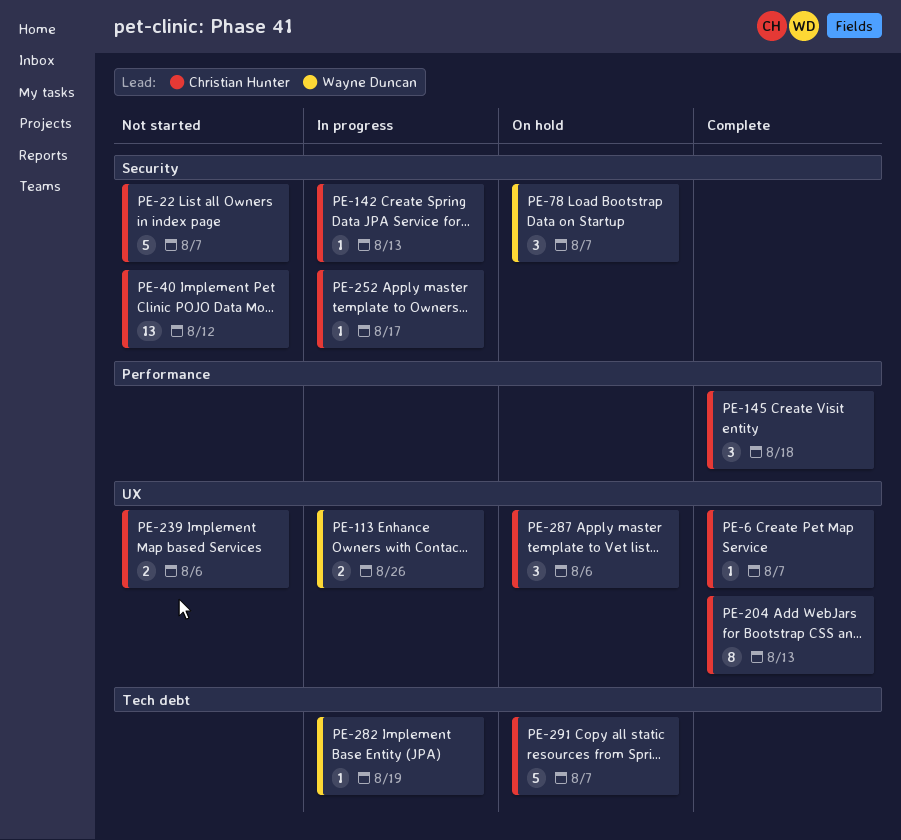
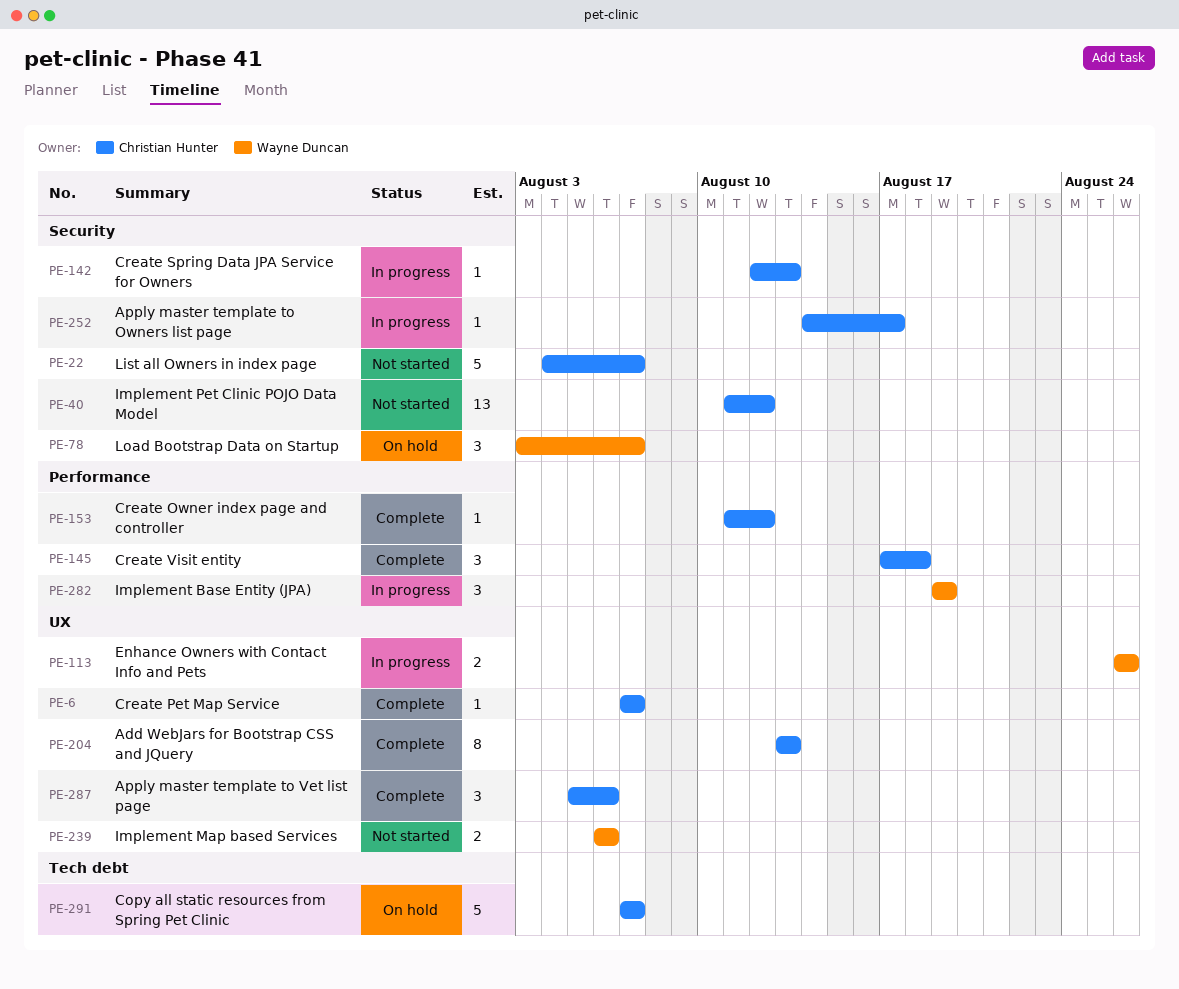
PE-153: none -> present
PE-239, owner: Christian Hunter -> Wayne Duncan
PE-282, label: Tech debt -> Performance
PE-282, estimate: 1 -> 3
PE-287, status: On hold -> Complete

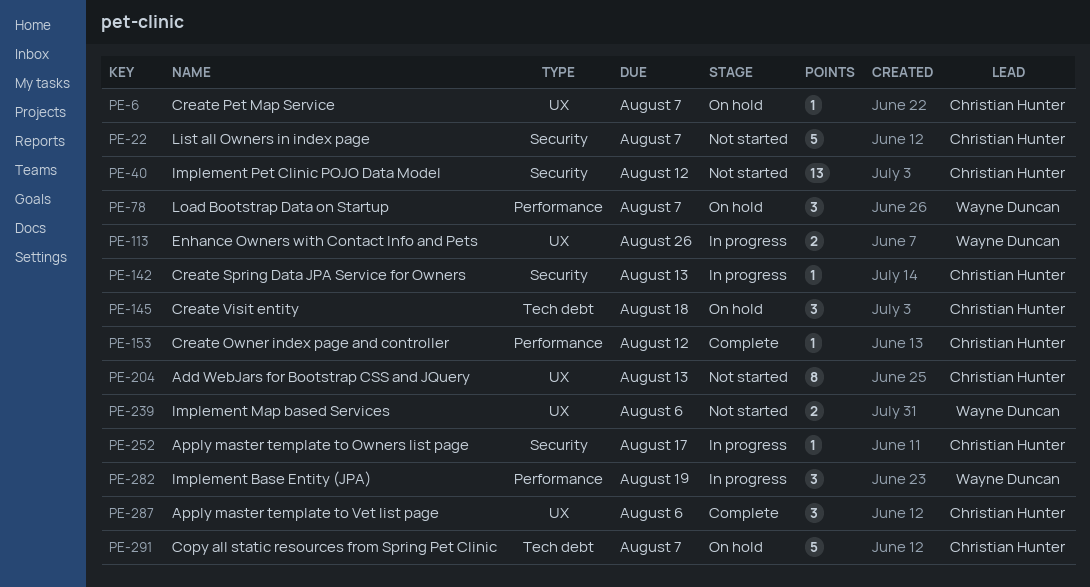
PE-6, status: Complete -> On hold
PE-78, label: Security -> Performance
PE-145, status: Complete -> On hold
PE-145, label: Performance -> Tech debt
PE-204, status: Complete -> Not started

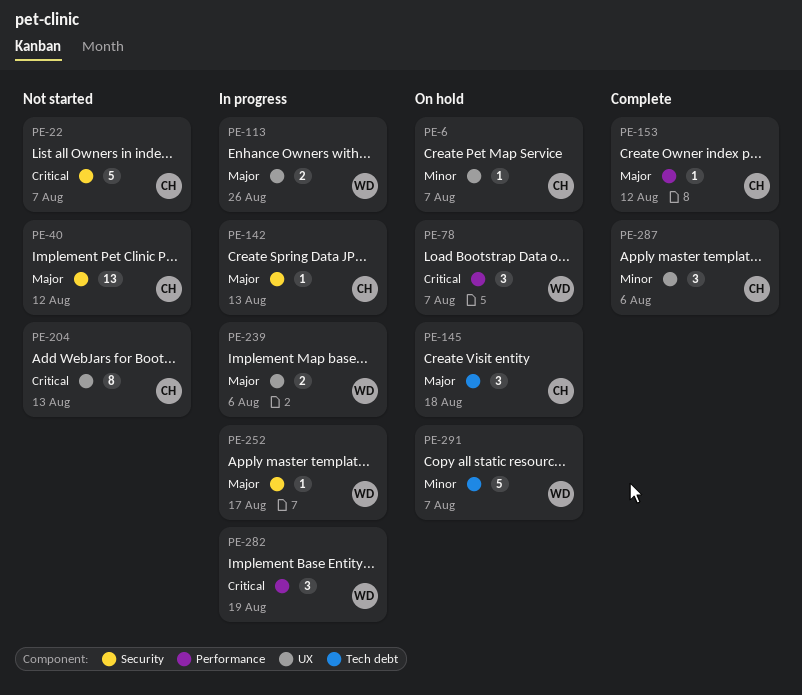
PE-239, status: Not started -> In progress
PE-252, owner: Christian Hunter -> Wayne Duncan
PE-291, owner: Christian Hunter -> Wayne Duncan

